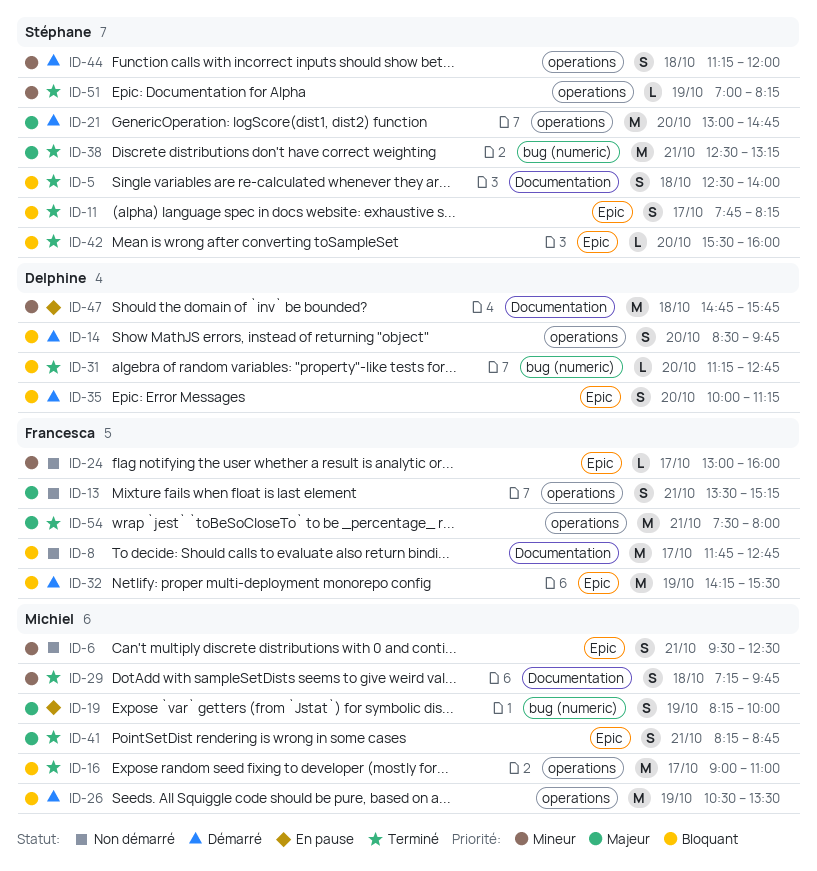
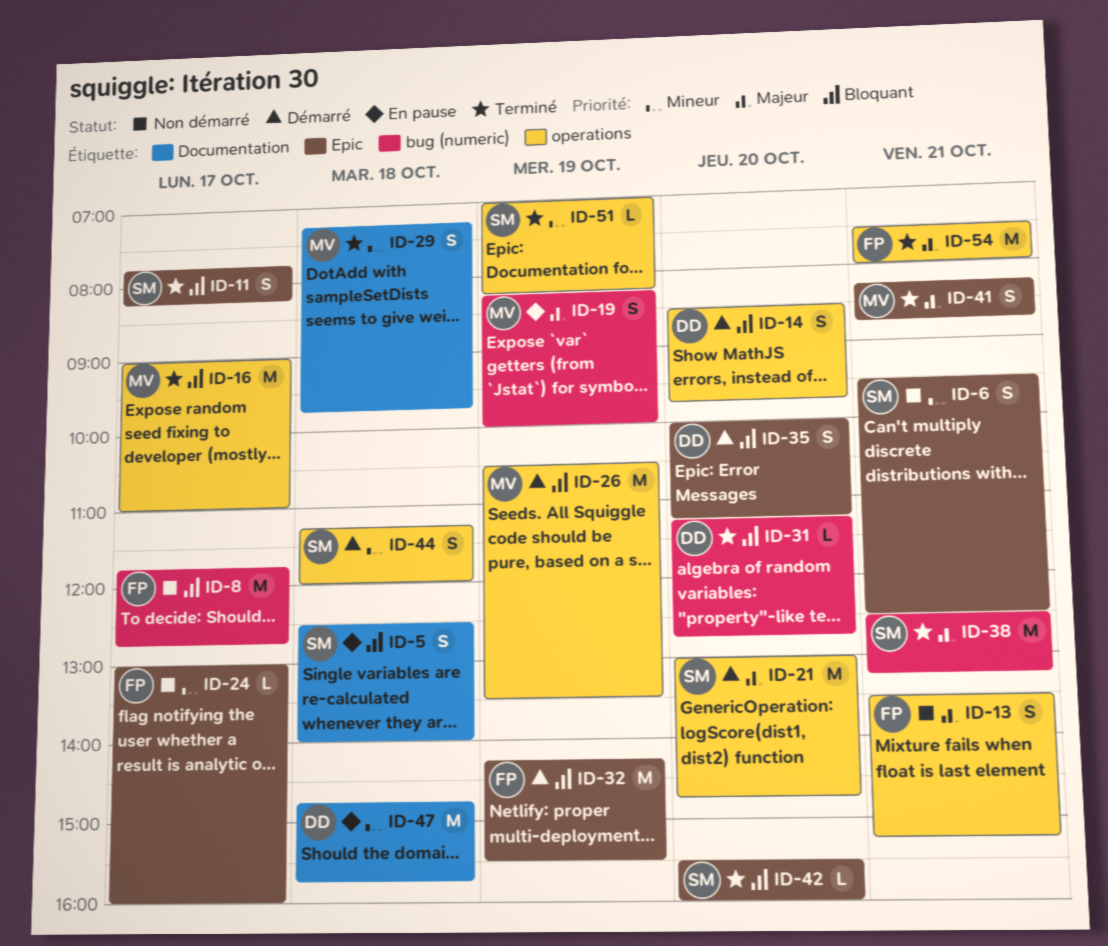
ID-5, status: Terminé -> En pause
ID-6, owner: Michiel -> Stéphane
ID-8, label: Documentation -> bug (numeric)

